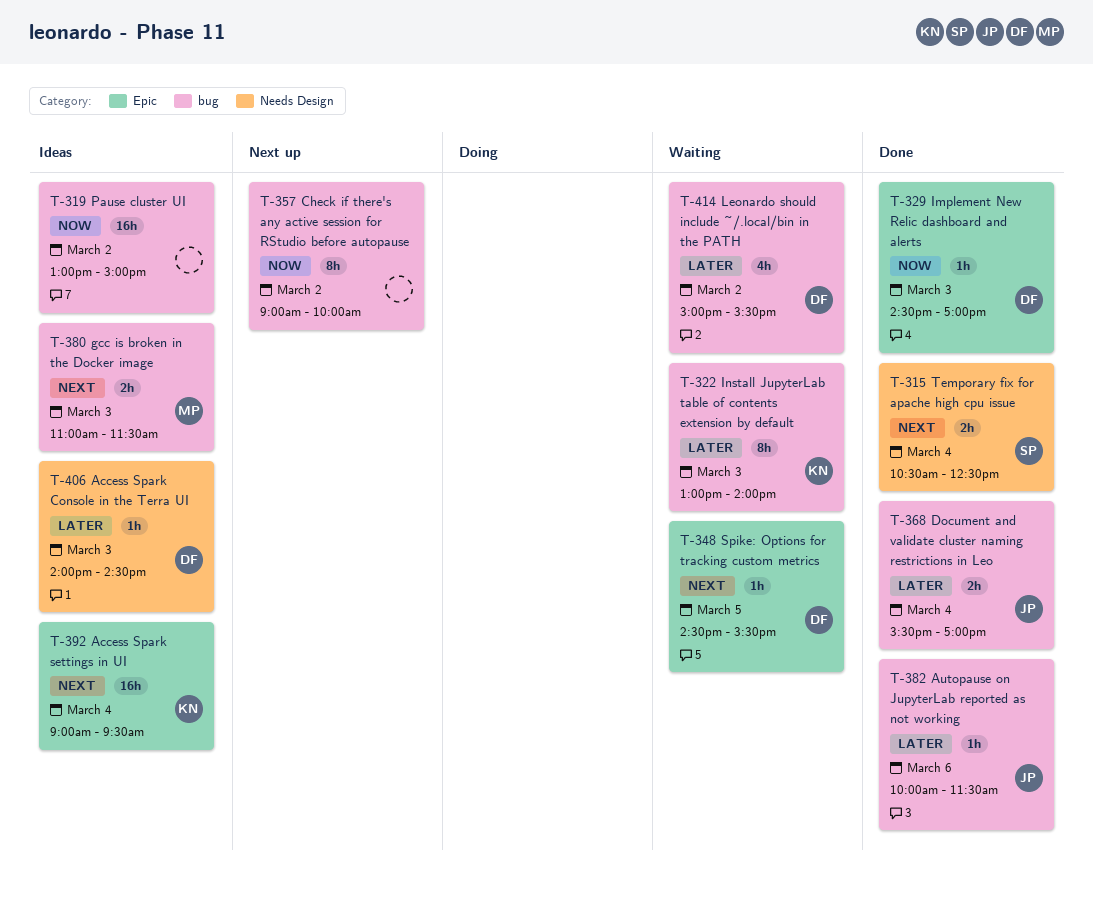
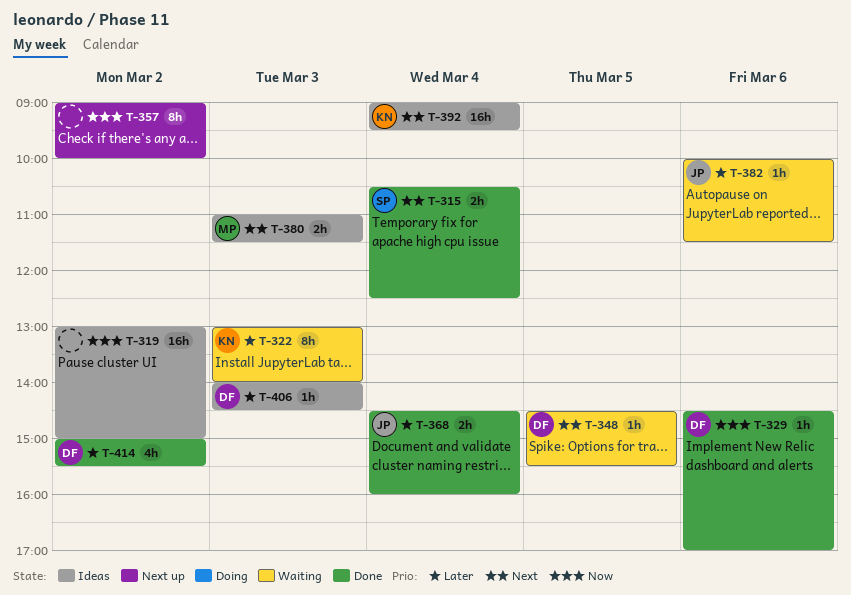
T-329, day: Mar 3 -> Mar 6
T-368, begins: 15:30 -> 14:30
T-368, ends: 17:00 -> 16:00
T-382, status: Done -> Waiting
T-414, status: Waiting -> Done

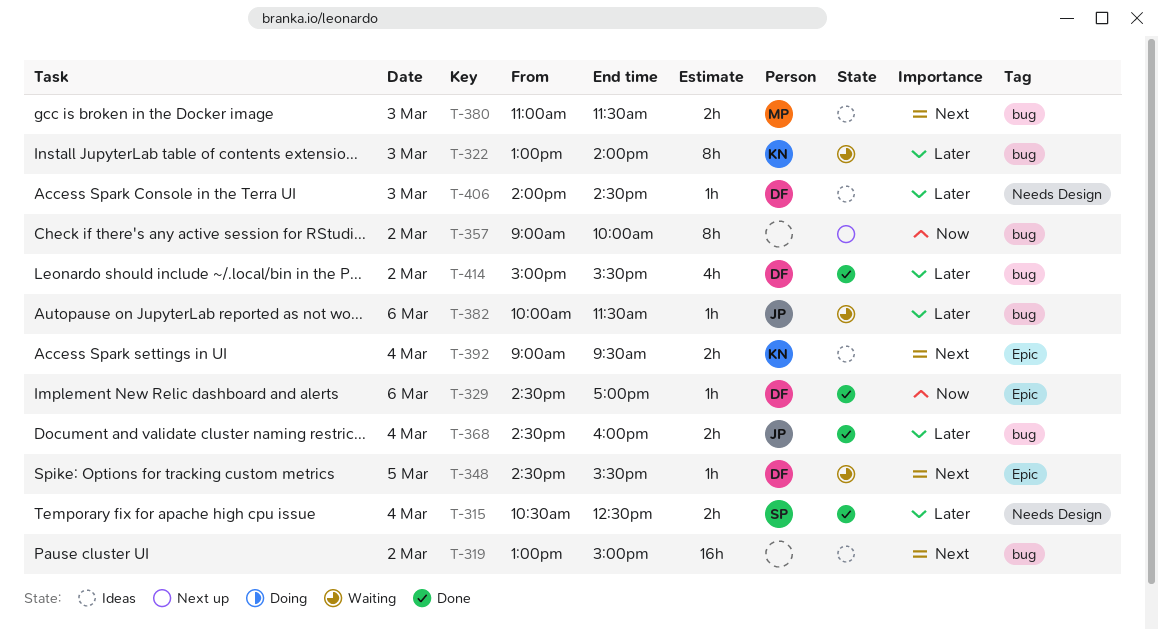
T-315, priority: Next -> Later
T-319, priority: Now -> Next
T-392, estimate: 16h -> 2h

